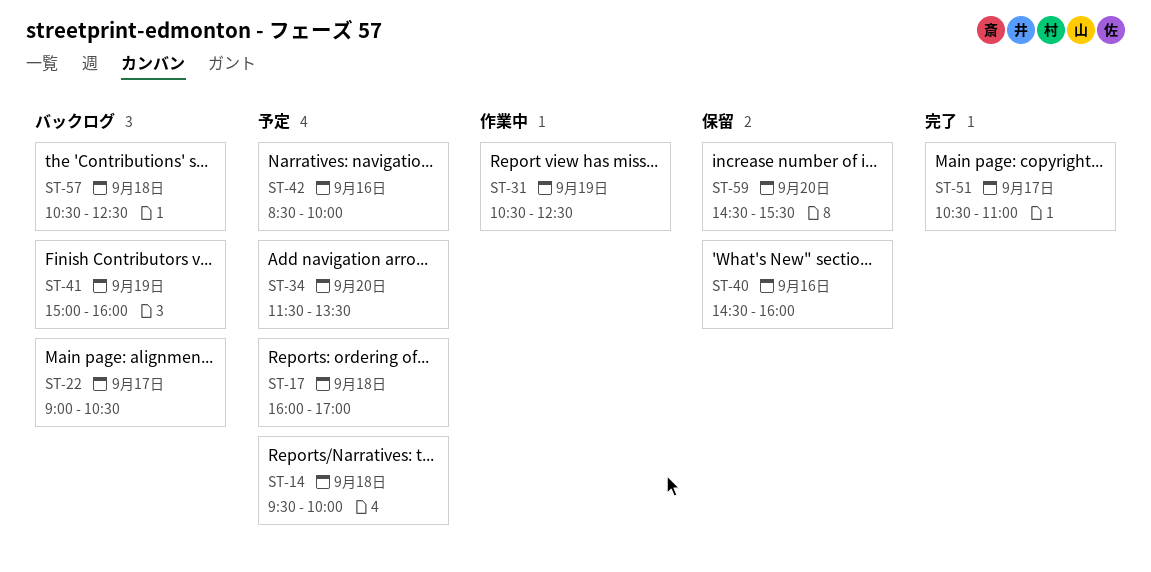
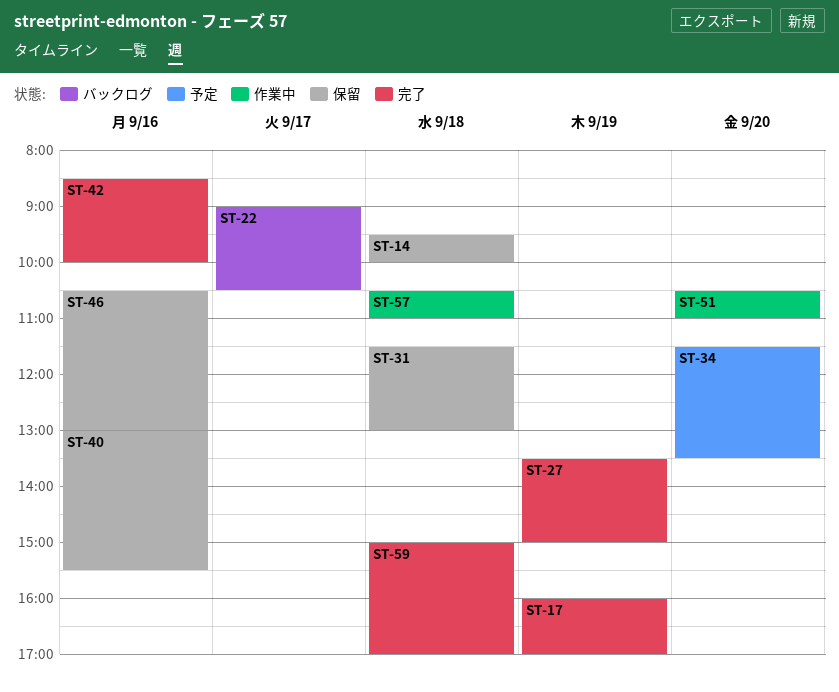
ST-14, status: 予定 -> 保留
ST-17, status: 予定 -> 完了
ST-17, day: Sep 18 -> Sep 19
ST-27: none -> present
ST-31, status: 作業中 -> 保留
ST-31, day: Sep 19 -> Sep 18
ST-31, begins: 10:30 -> 11:30
ST-31, ends: 12:30 -> 13:00
ST-40, begins: 14:30 -> 13:00
ST-40, ends: 16:00 -> 15:30
ST-41: present -> none
ST-42, status: 予定 -> 完了
ST-46: none -> present
ST-51, status: 完了 -> 作業中
ST-51, day: Sep 17 -> Sep 20
ST-57, status: バックログ -> 作業中
ST-57, ends: 12:30 -> 11:00
ST-59, status: 保留 -> 完了
ST-59, day: Sep 20 -> Sep 18
ST-59, begins: 14:30 -> 15:00
ST-59, ends: 15:30 -> 17:00

